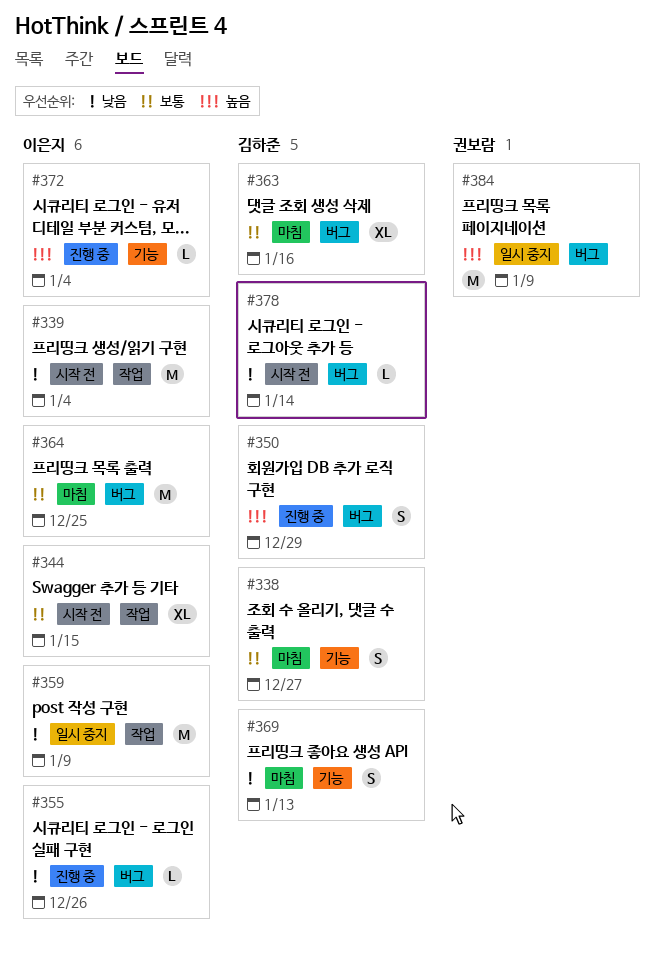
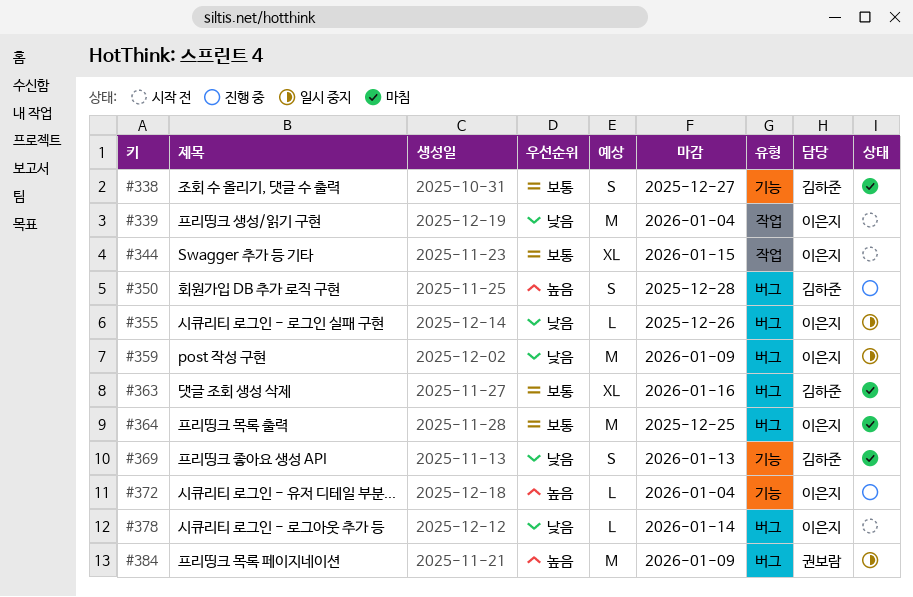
#350, due: Dec 29 -> Dec 28
#355, status: 진행 중 -> 일시 중지
#359, label: 작업 -> 버그
#378, owner: 김하준 -> 이은지

